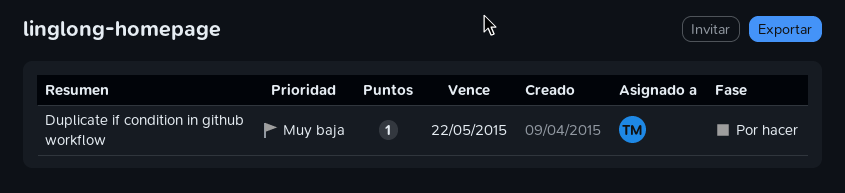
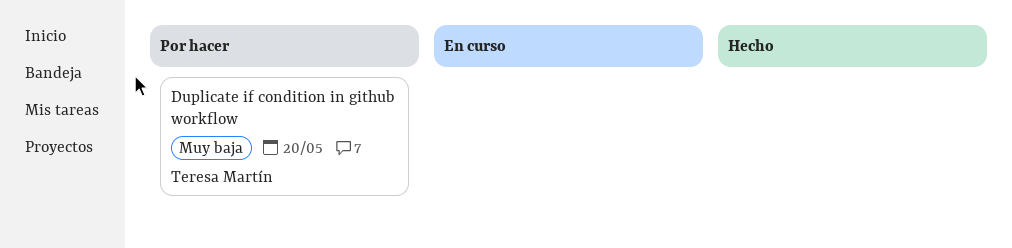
Duplicate if condition in github workflow, due: May 22 -> May 20

